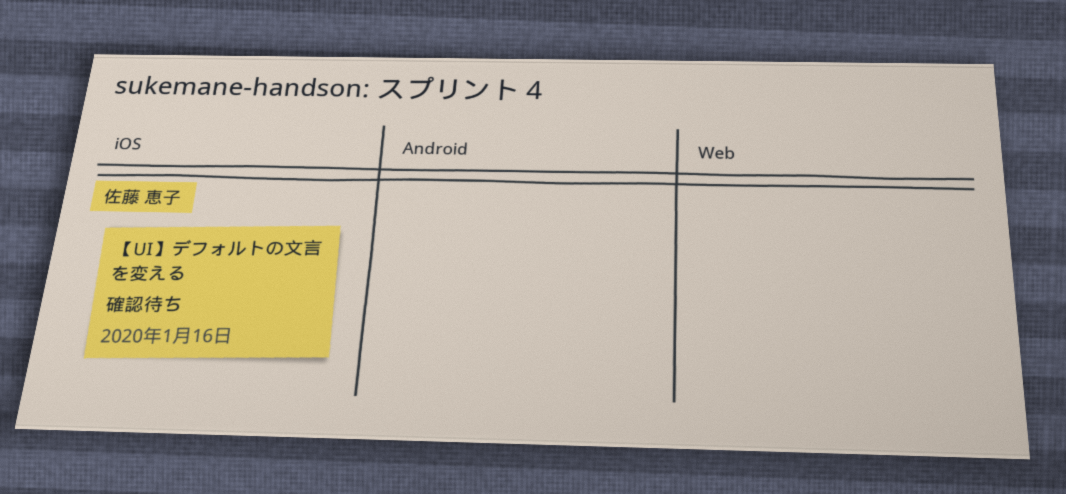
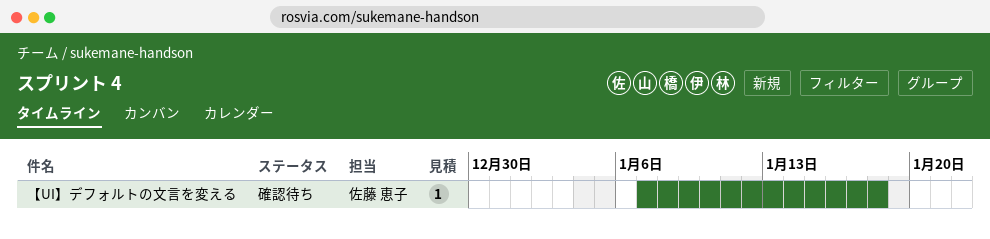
【UI】デフォルトの文言を変える, due: Jan 16 -> Jan 18

